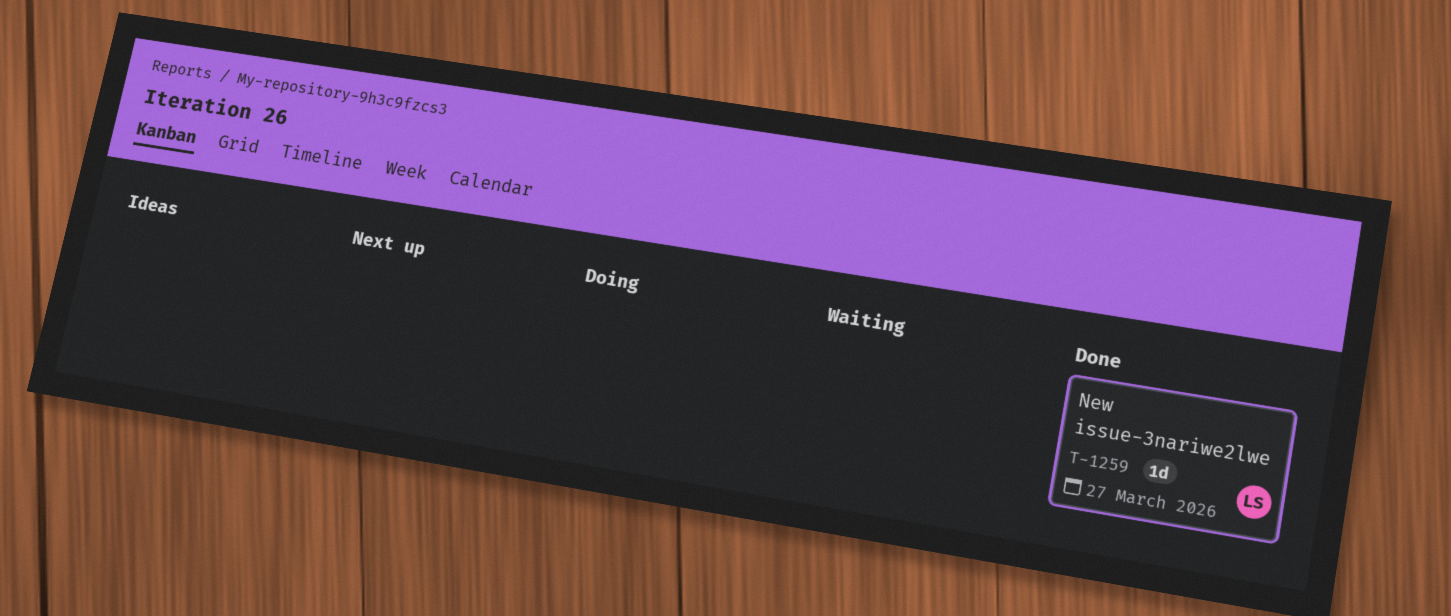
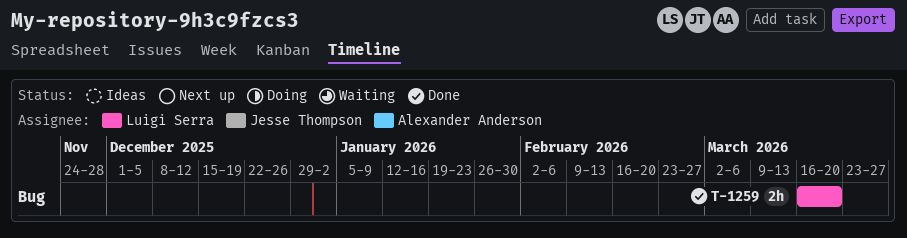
T-1259, estimate: 1d -> 2h
T-1259, due: Mar 27 -> Mar 20

